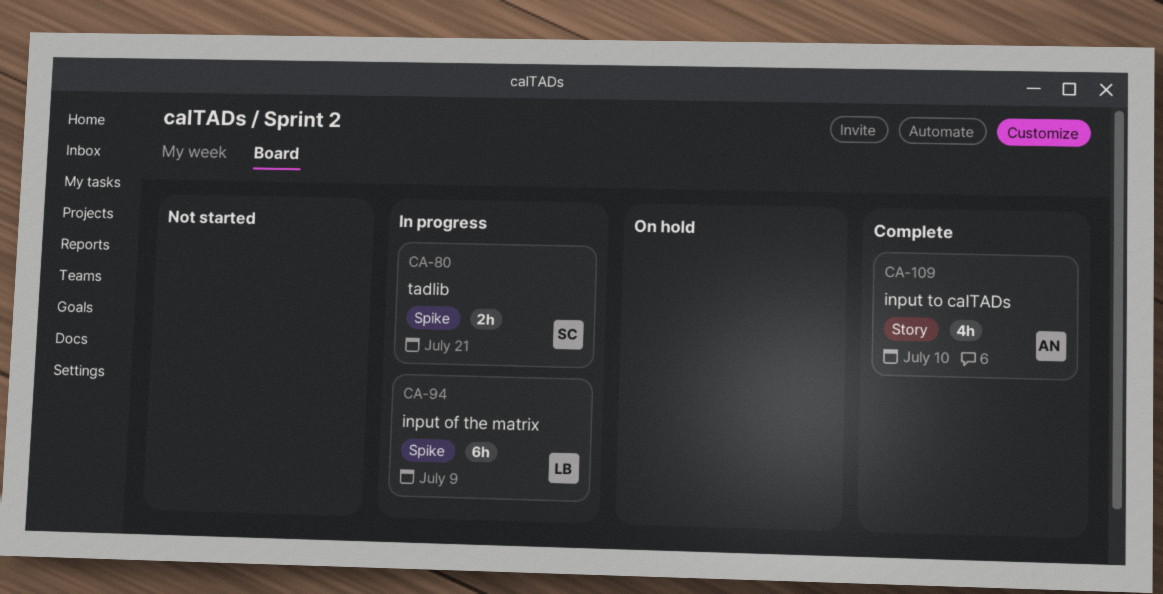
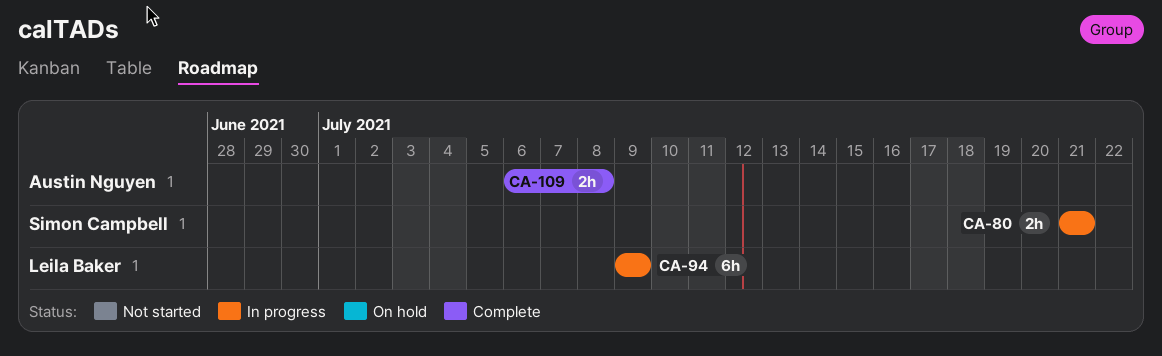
CA-109, estimate: 4h -> 2h
CA-109, due: Jul 10 -> Jul 8

